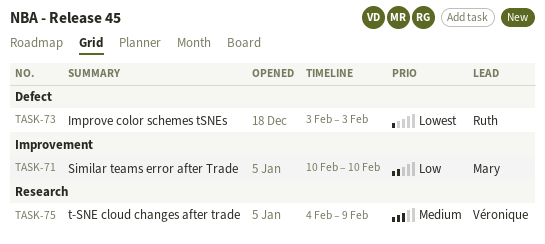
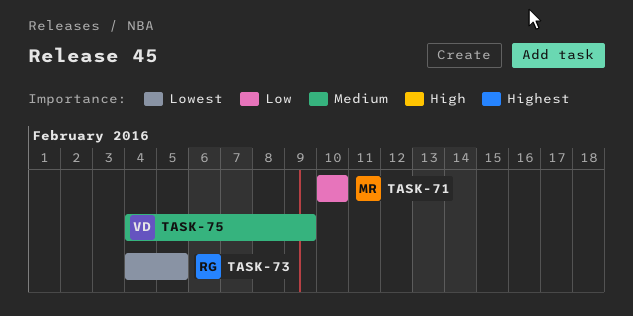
TASK-73, start: Feb 3 -> Feb 4
TASK-73, due: Feb 3 -> Feb 5

